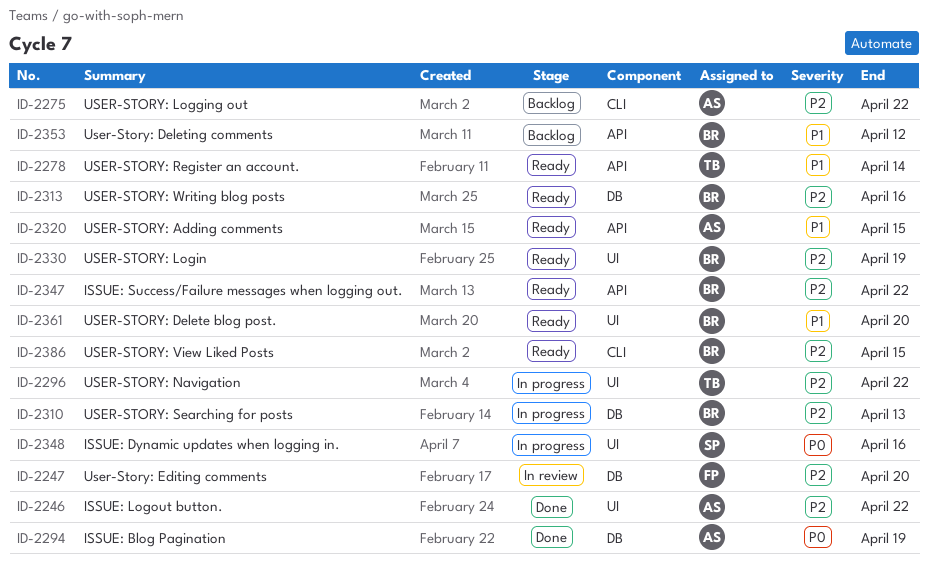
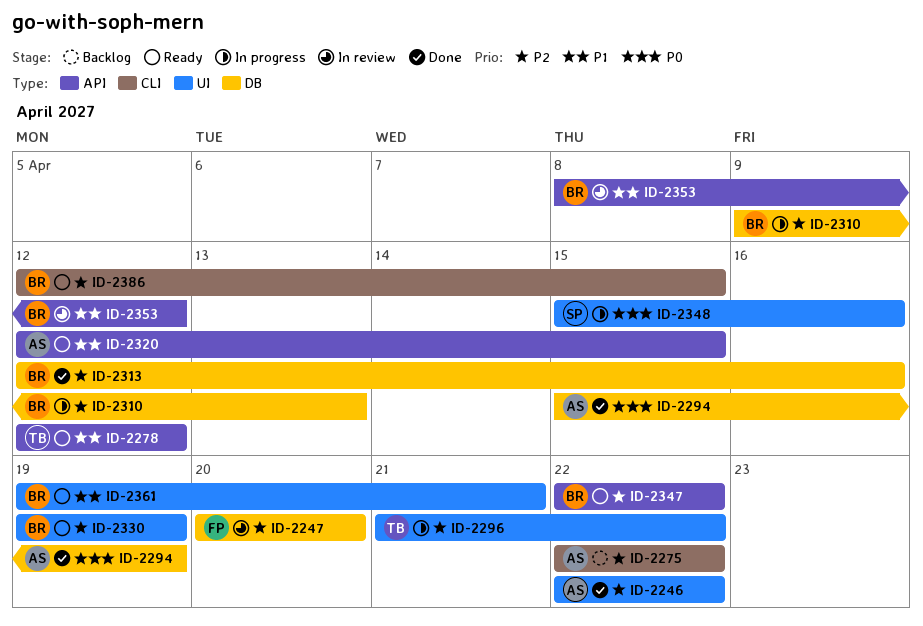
ID-2278, due: Apr 14 -> Apr 12
ID-2313, status: Ready -> Done
ID-2353, status: Backlog -> In review
ID-2361, due: Apr 20 -> Apr 21

